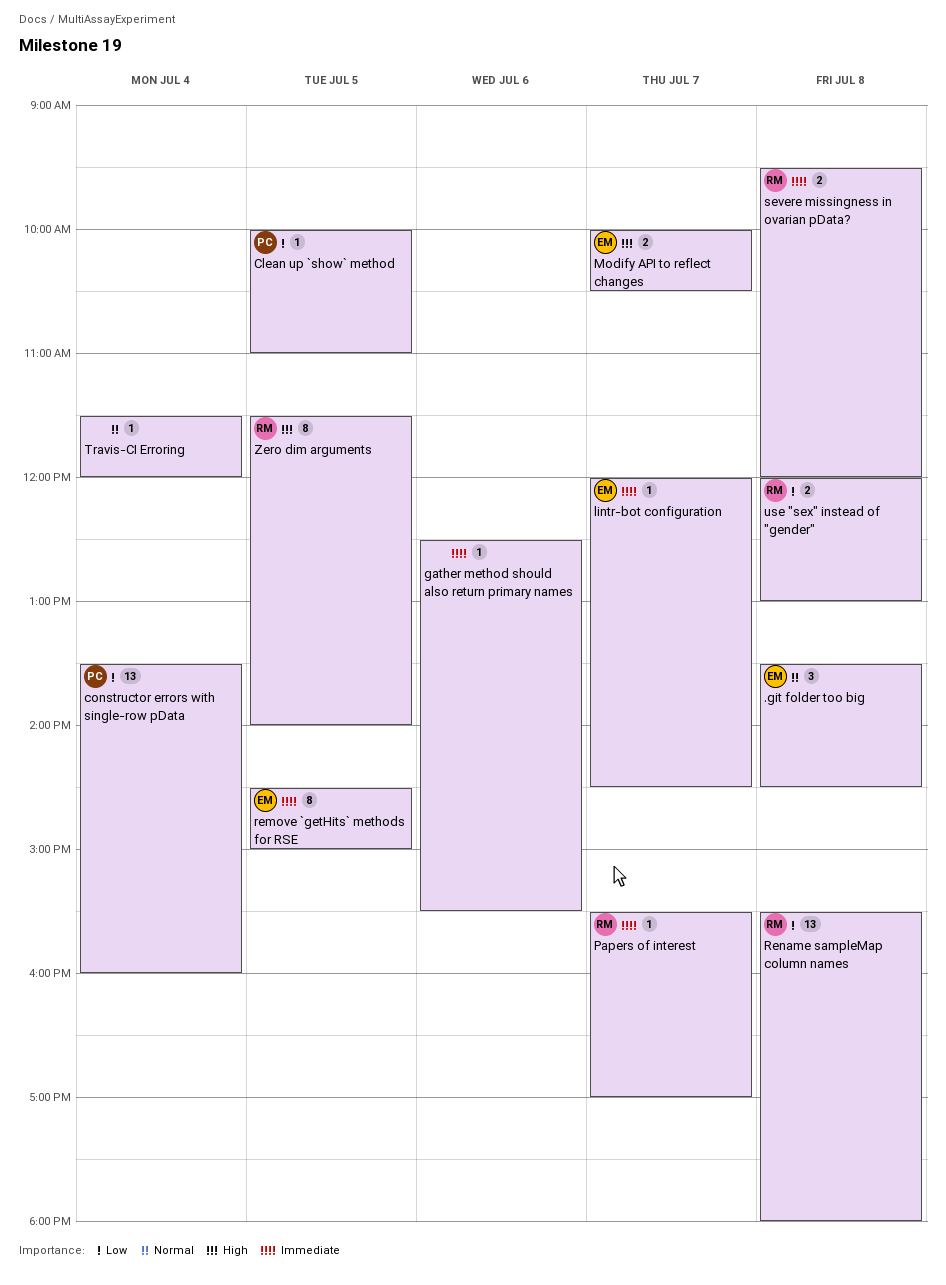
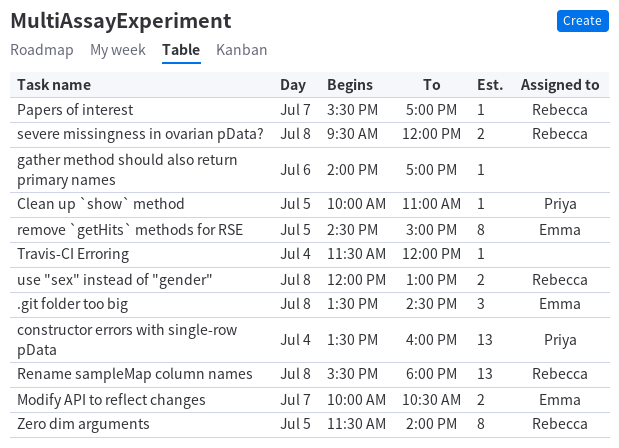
gather method should also return primary names, begins: 12:30 -> 14:00
gather method should also return primary names, ends: 15:30 -> 17:00
lintr-bot configuration: present -> none

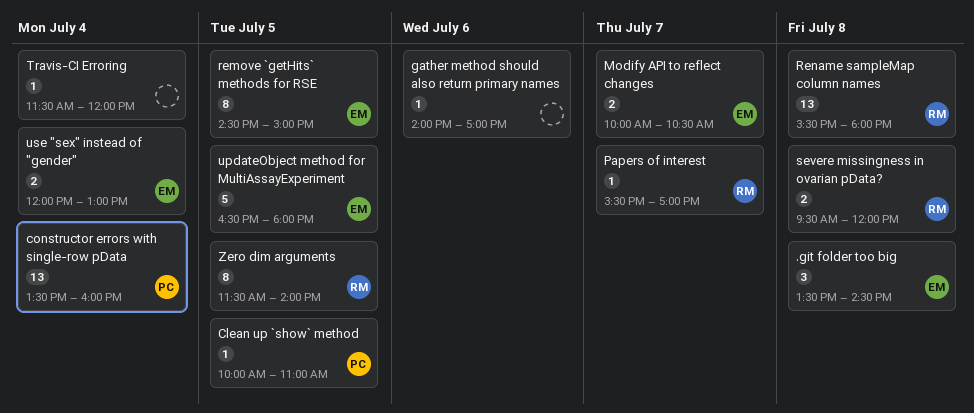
updateObject method for MultiAssayExperiment: none -> present
use "sex" instead of "gender", owner: Rebecca -> Emma
use "sex" instead of "gender", day: Jul 8 -> Jul 4

